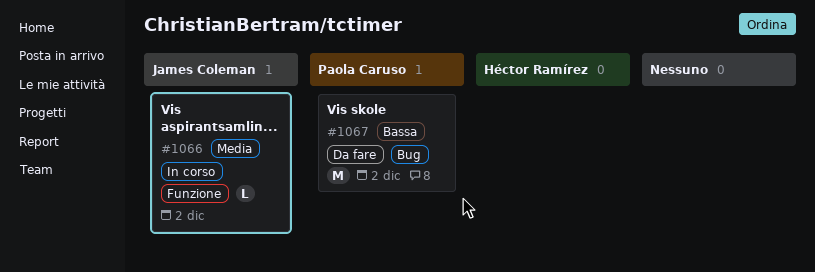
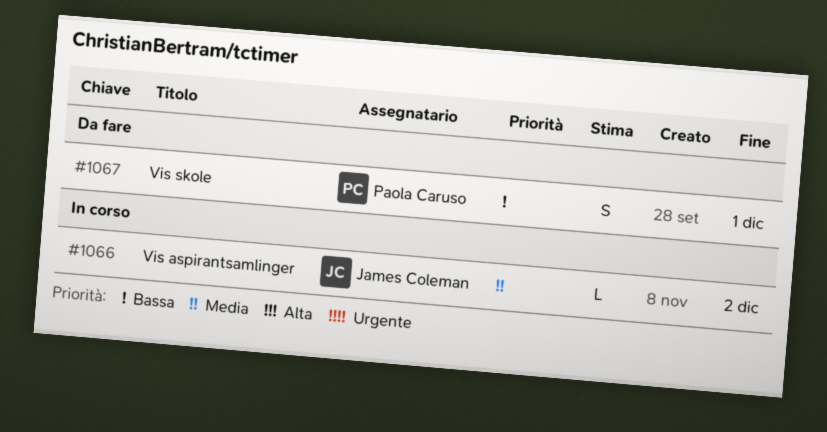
#1067, estimate: M -> S
#1067, due: Dec 2 -> Dec 1

